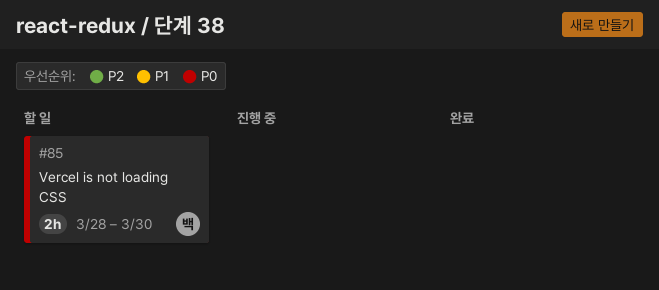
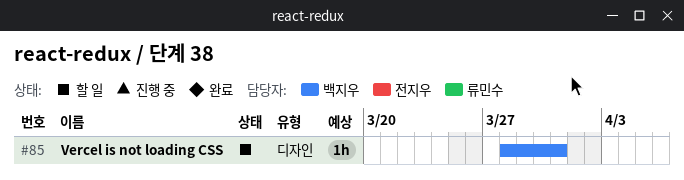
#85, estimate: 2h -> 1h
#85, due: Mar 30 -> Mar 31

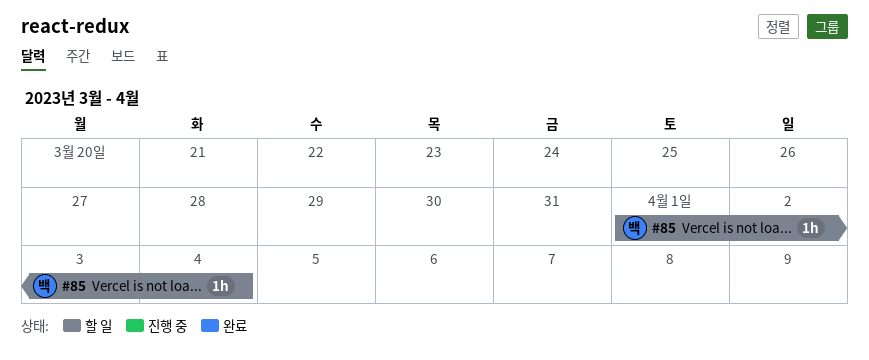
#85, start: Mar 28 -> Apr 1
#85, due: Mar 31 -> Apr 4

